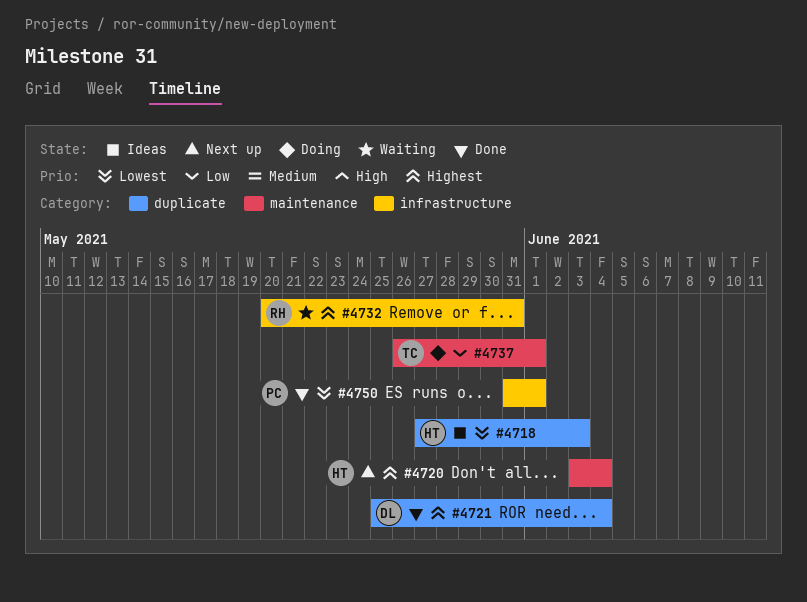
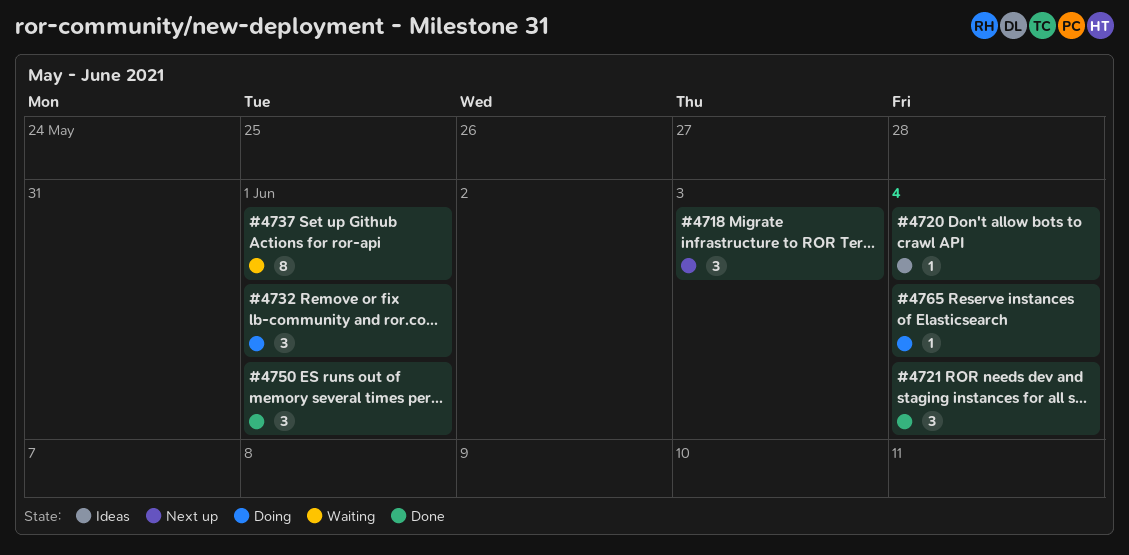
#4718, status: Ideas -> Next up
#4720, status: Next up -> Ideas
#4732, status: Waiting -> Doing
#4732, due: May 31 -> Jun 1
#4737, status: Doing -> Waiting
#4765: none -> present

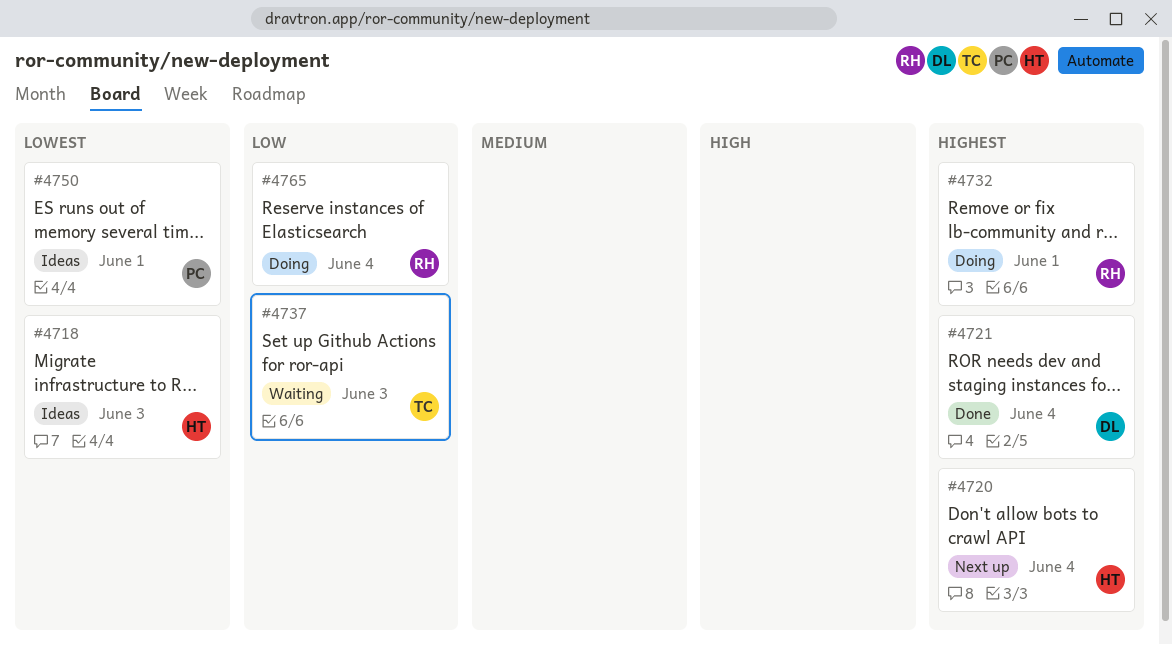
#4718, status: Next up -> Ideas
#4720, status: Ideas -> Next up
#4737, due: Jun 1 -> Jun 3
#4750, status: Done -> Ideas

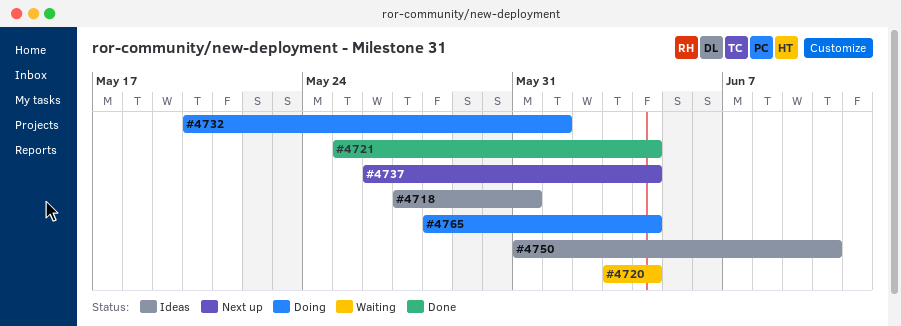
#4718, due: Jun 3 -> May 31
#4720, status: Next up -> Waiting
#4737, status: Waiting -> Next up
#4737, due: Jun 3 -> Jun 4
#4750, due: Jun 1 -> Jun 10

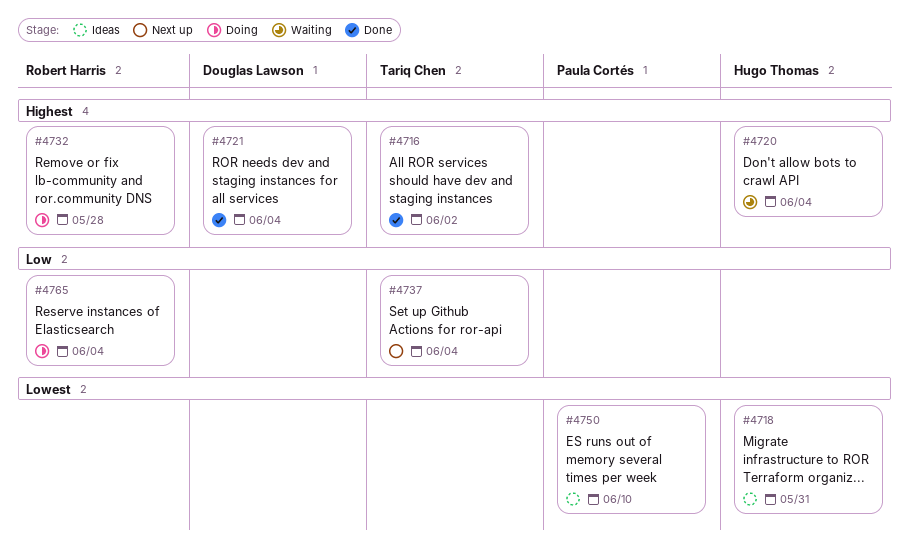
#4716: none -> present
#4732, due: Jun 1 -> May 28

